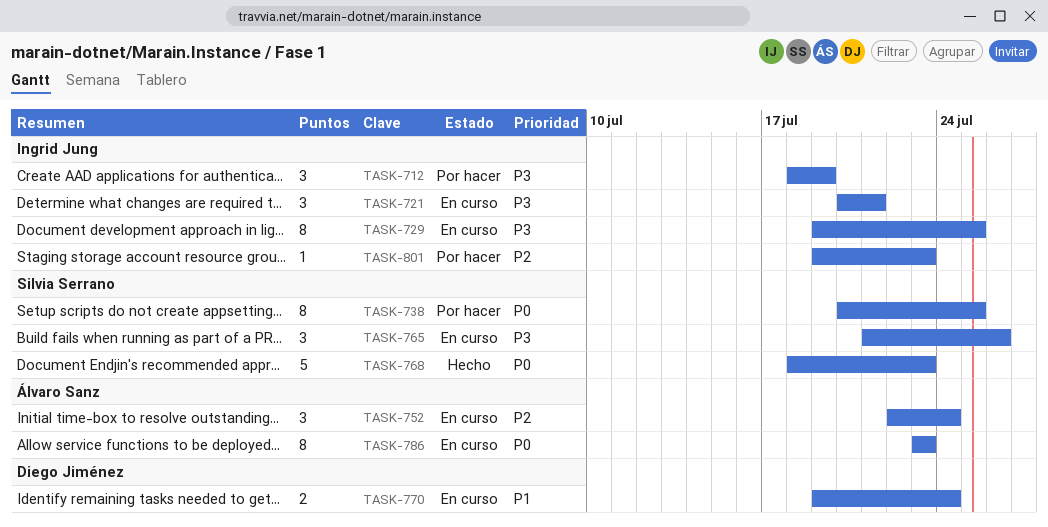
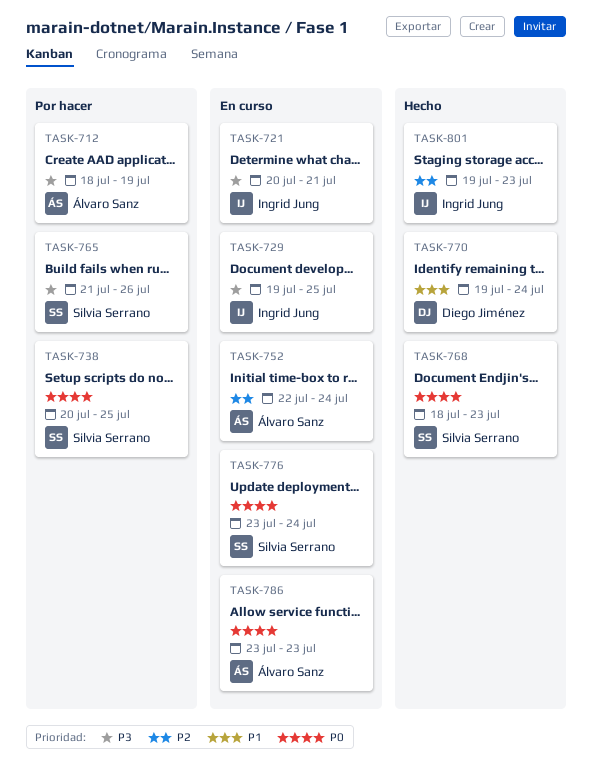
TASK-712, owner: Ingrid Jung -> Álvaro Sanz
TASK-765, status: En curso -> Por hacer
TASK-770, status: En curso -> Hecho
TASK-776: none -> present
TASK-801, status: Por hacer -> Hecho

